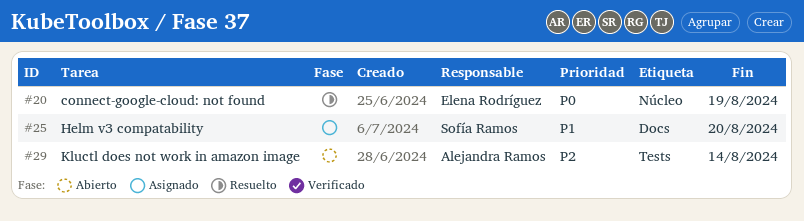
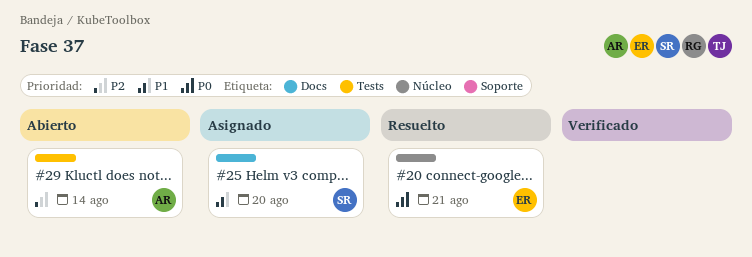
#20, due: Aug 19 -> Aug 21

